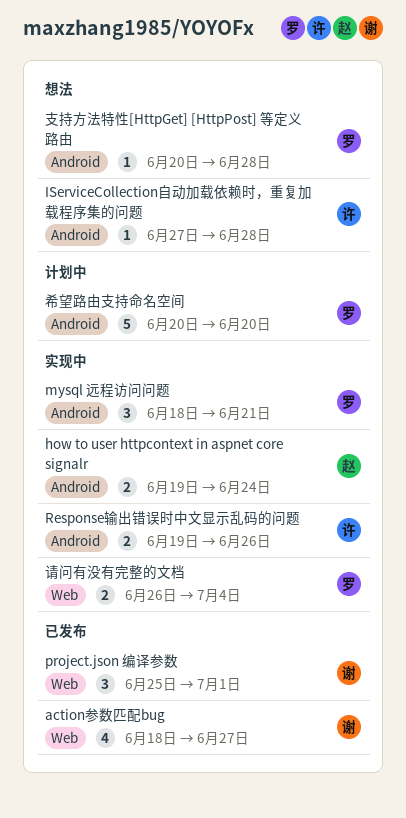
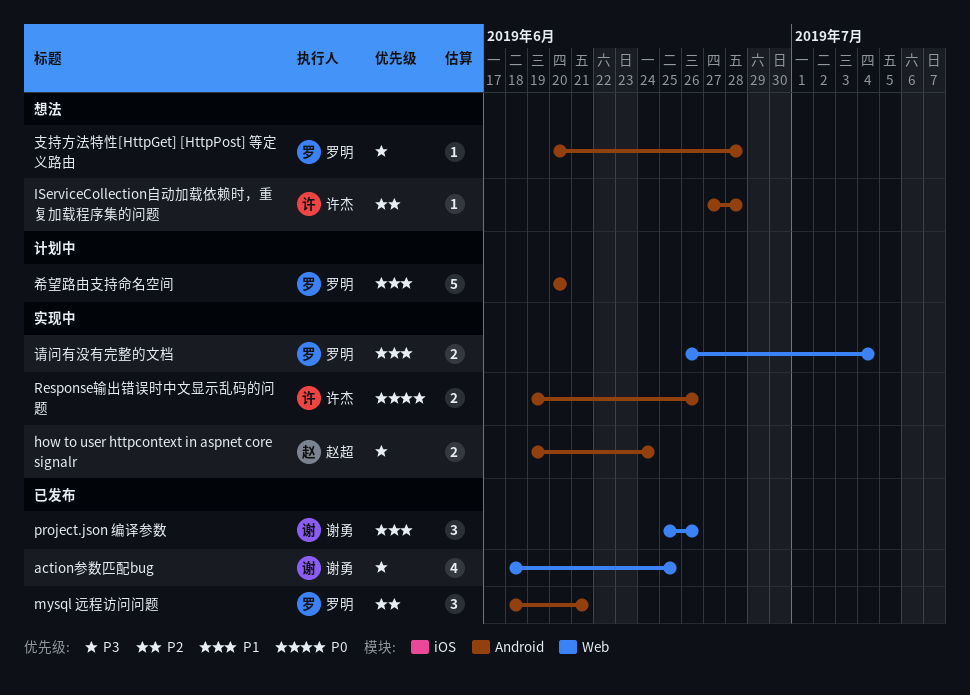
action参数匹配bug, due: Jun 27 -> Jun 25
mysql 远程访问问题, status: 实现中 -> 已发布
project.json 编译参数, due: Jul 1 -> Jun 26

